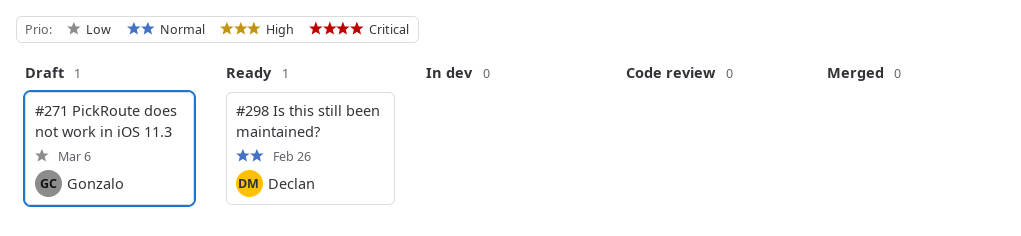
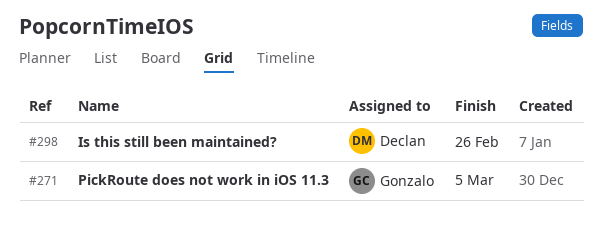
#271, due: Mar 6 -> Mar 5

